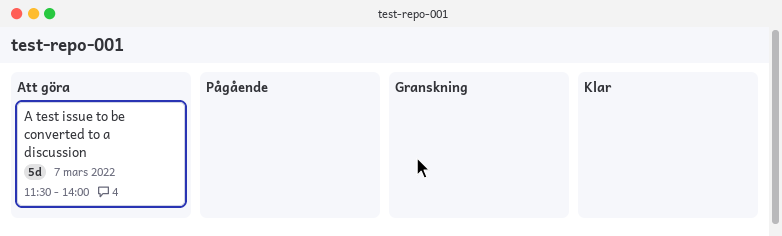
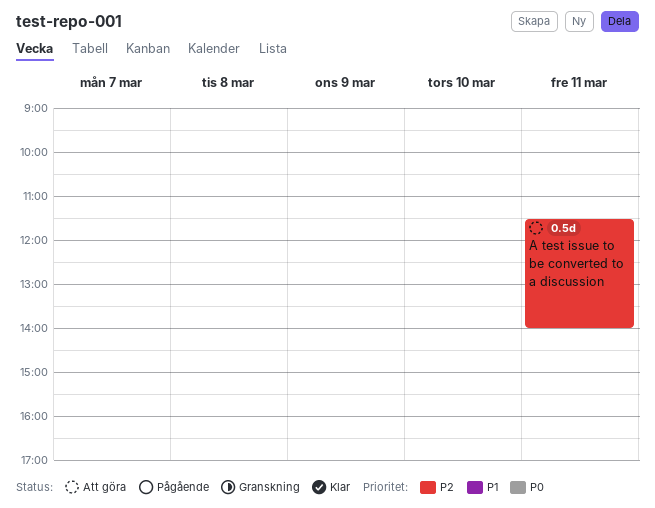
A test issue to be converted to a discussion, estimate: 5d -> 0.5d
A test issue to be converted to a discussion, day: Mar 7 -> Mar 11

